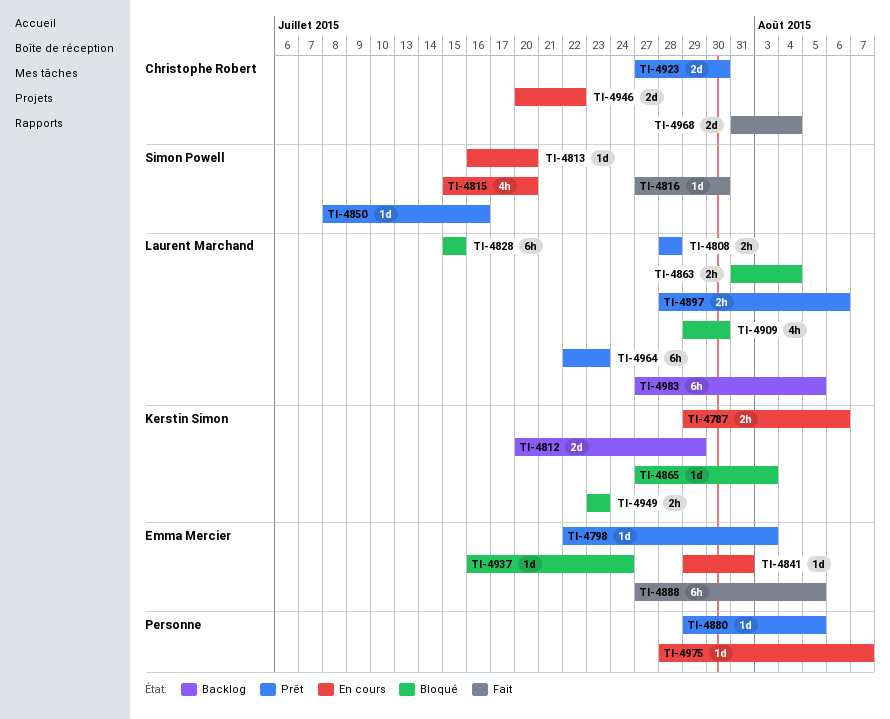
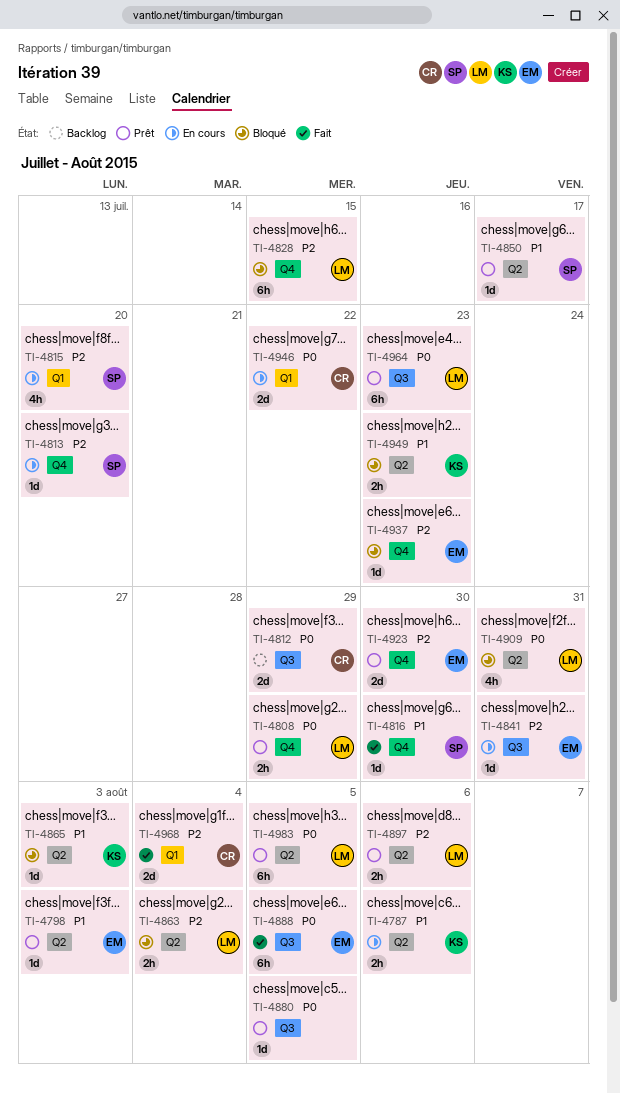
TI-4808, due: Jul 28 -> Jul 29
TI-4812, owner: Kerstin Simon -> Christophe Robert
TI-4850, due: Jul 16 -> Jul 17
TI-4909, due: Jul 30 -> Jul 31
TI-4923, owner: Christophe Robert -> Emma Mercier
TI-4937, due: Jul 24 -> Jul 23
TI-4975: present -> none
TI-4983, status: Backlog -> Prêt

